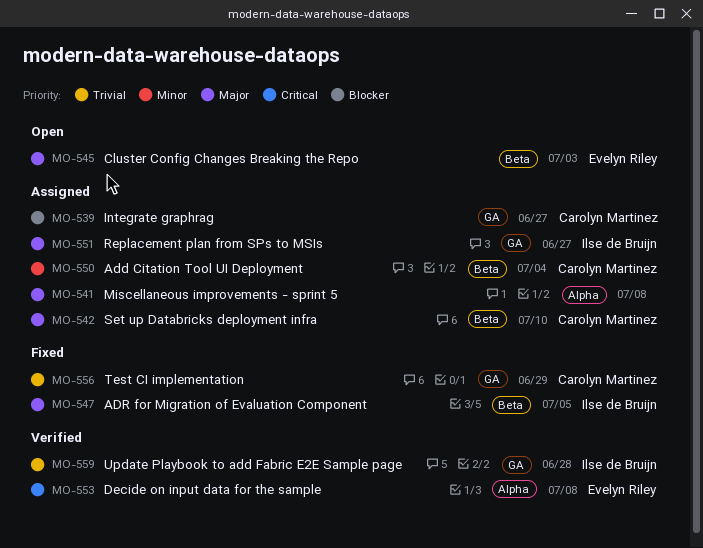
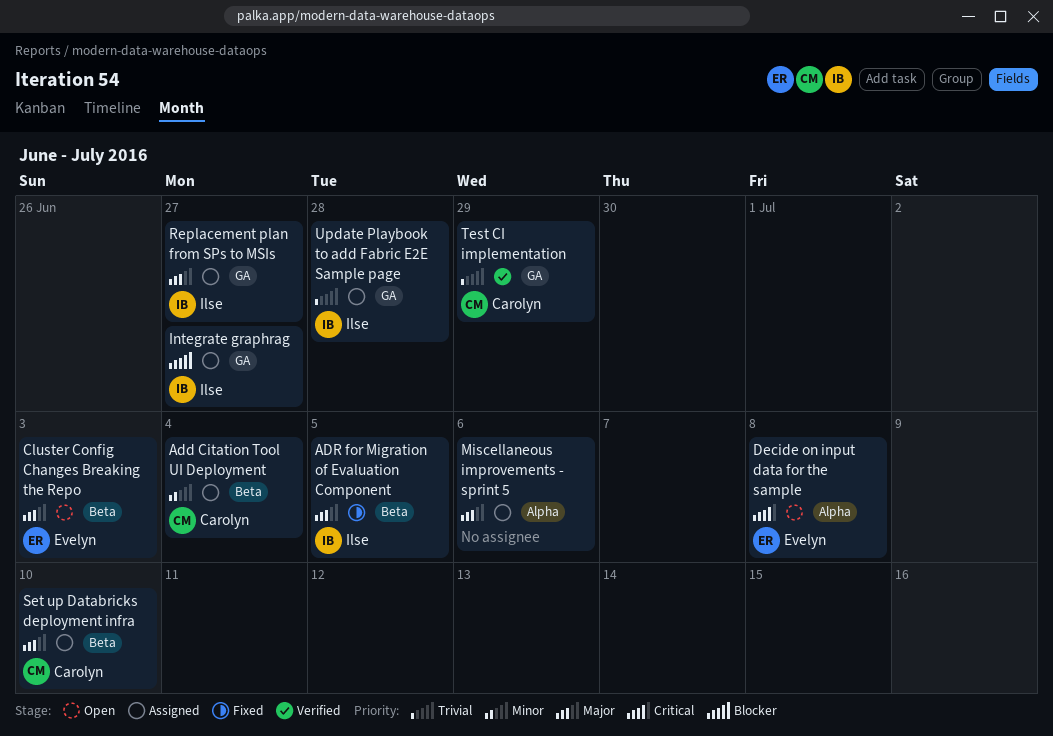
Decide on input data for the sample, status: Verified -> Open
Integrate graphrag, owner: Carolyn Martinez -> Ilse de Bruijn
Miscellaneous improvements - sprint 5, due: Jul 8 -> Jul 6
Test CI implementation, status: Fixed -> Verified
Update Playbook to add Fabric E2E Sample page, status: Verified -> Assigned

